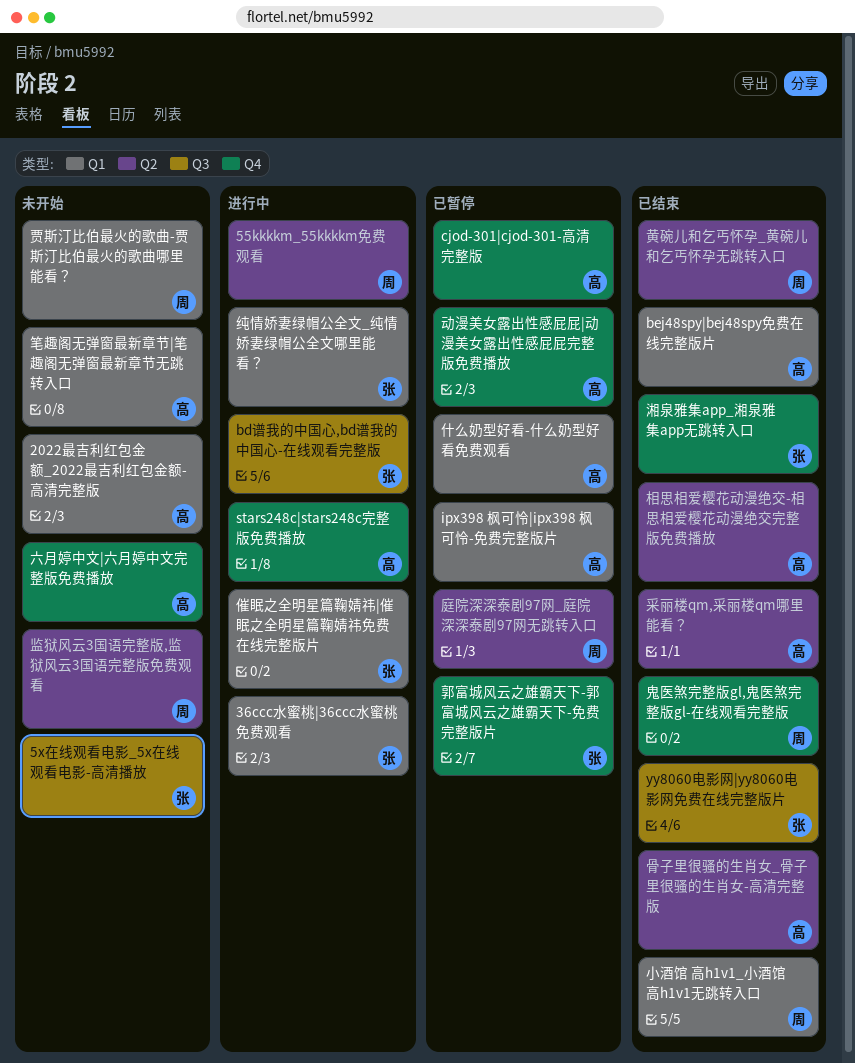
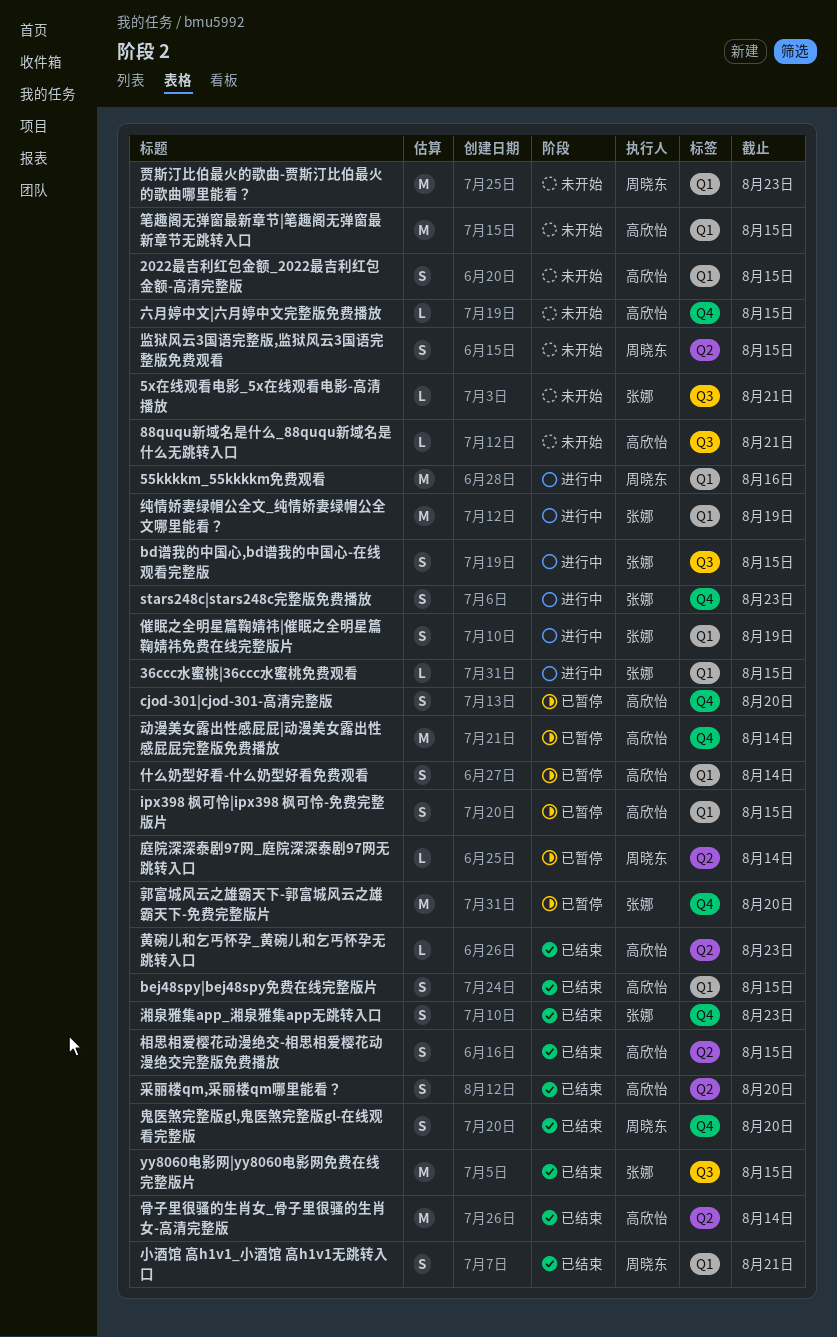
55kkkkm_55kkkkm免费观看, label: Q2 -> Q1
88ququ新域名是什么_88ququ新域名是什么无跳转入口: none -> present
stars248c|stars248c完整版免费播放, owner: 高欣怡 -> 张娜
黄碗儿和乞丐怀孕_黄碗儿和乞丐怀孕无跳转入口, owner: 周晓东 -> 高欣怡

